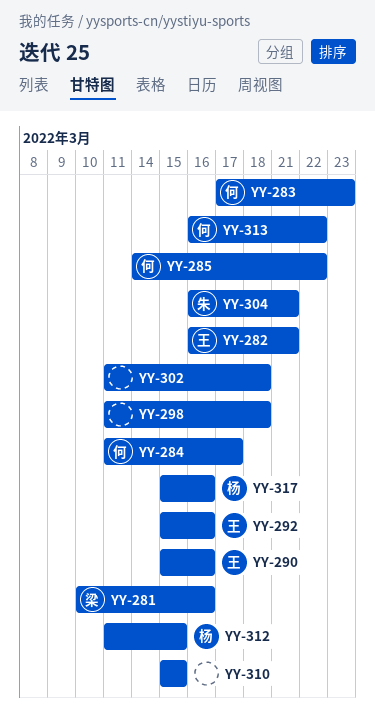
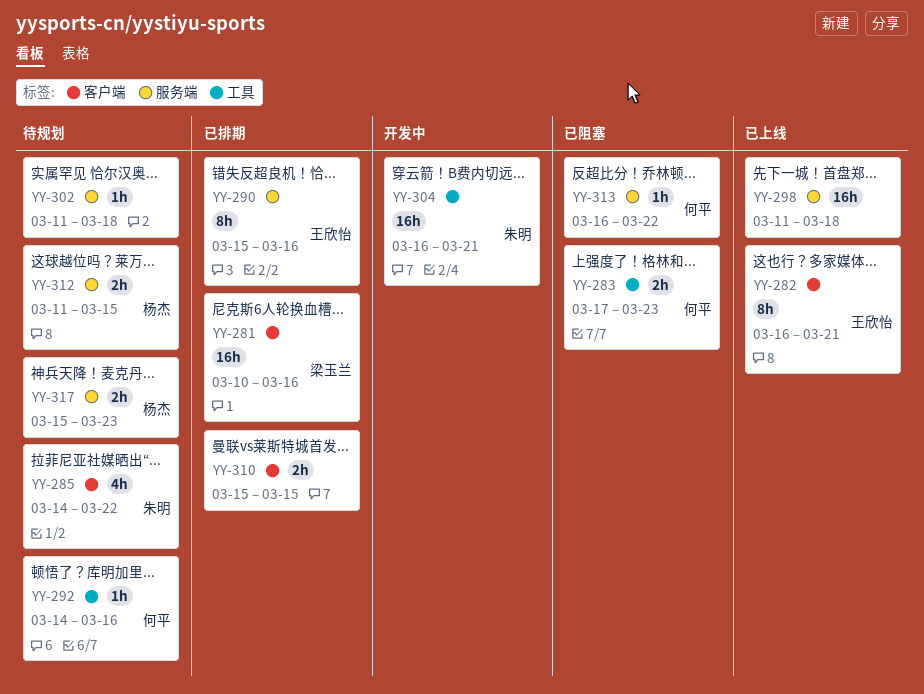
YY-284: present -> none
YY-285, owner: 何平 -> 朱明
YY-292, owner: 王欣怡 -> 何平
YY-292, start: Mar 15 -> Mar 14
YY-317, due: Mar 16 -> Mar 23

